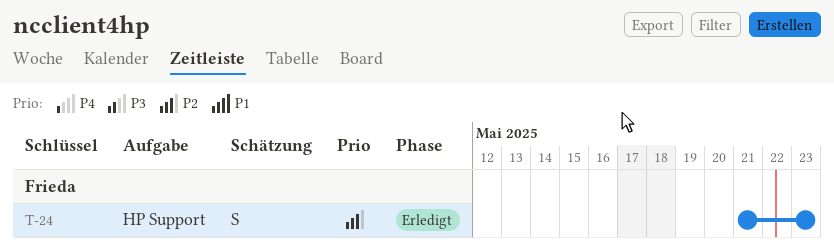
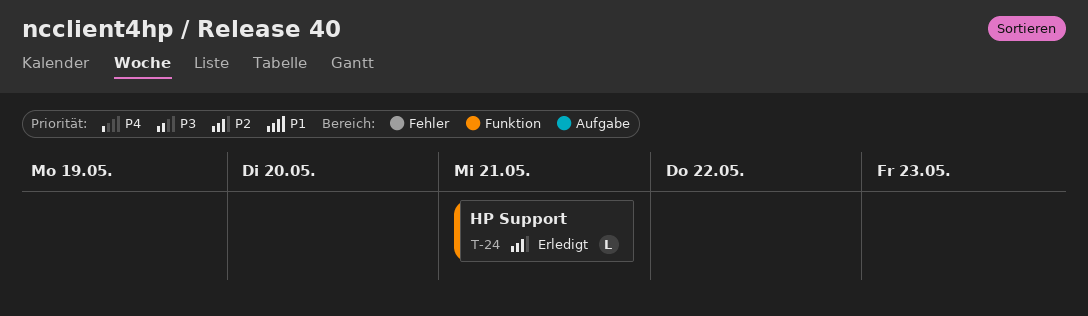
T-24, estimate: S -> L
T-24, due: May 23 -> May 21

